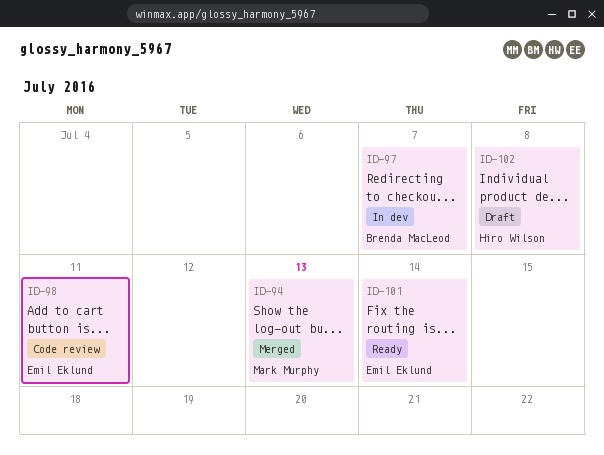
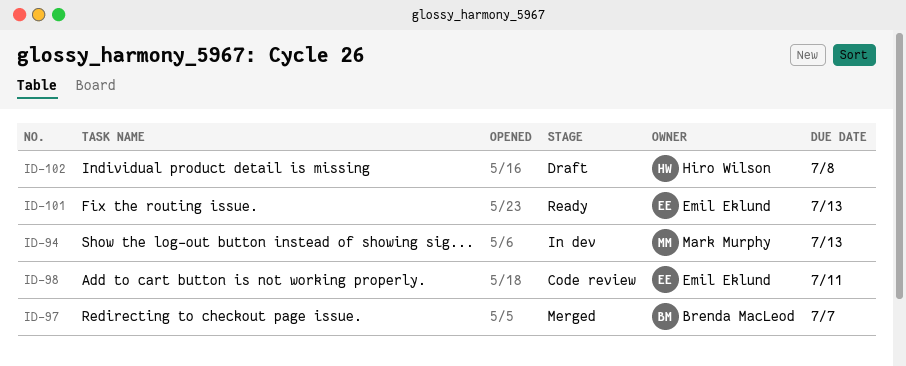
ID-94, status: Merged -> In dev
ID-97, status: In dev -> Merged
ID-101, due: Jul 14 -> Jul 13

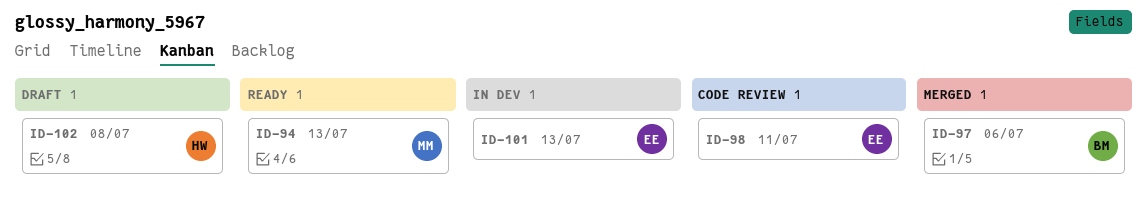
ID-94, status: In dev -> Ready
ID-97, due: Jul 7 -> Jul 6
ID-101, status: Ready -> In dev

